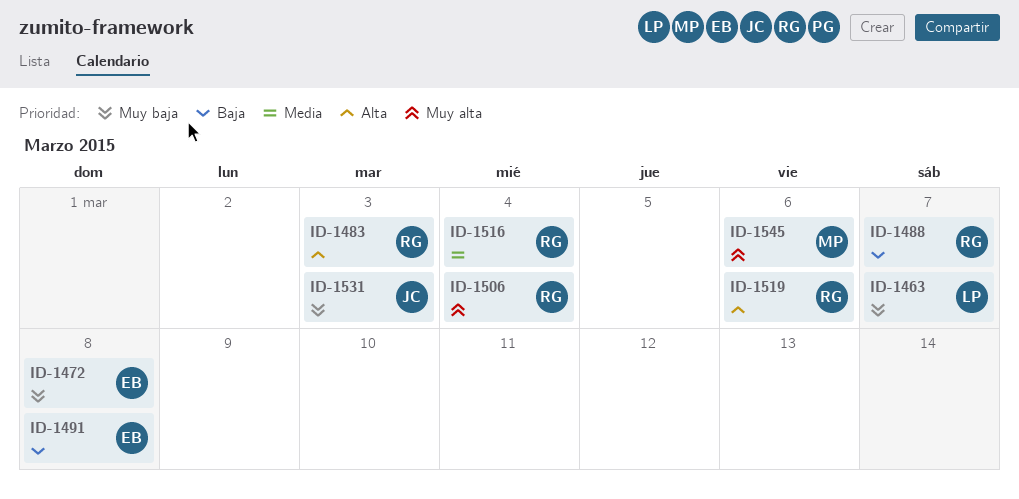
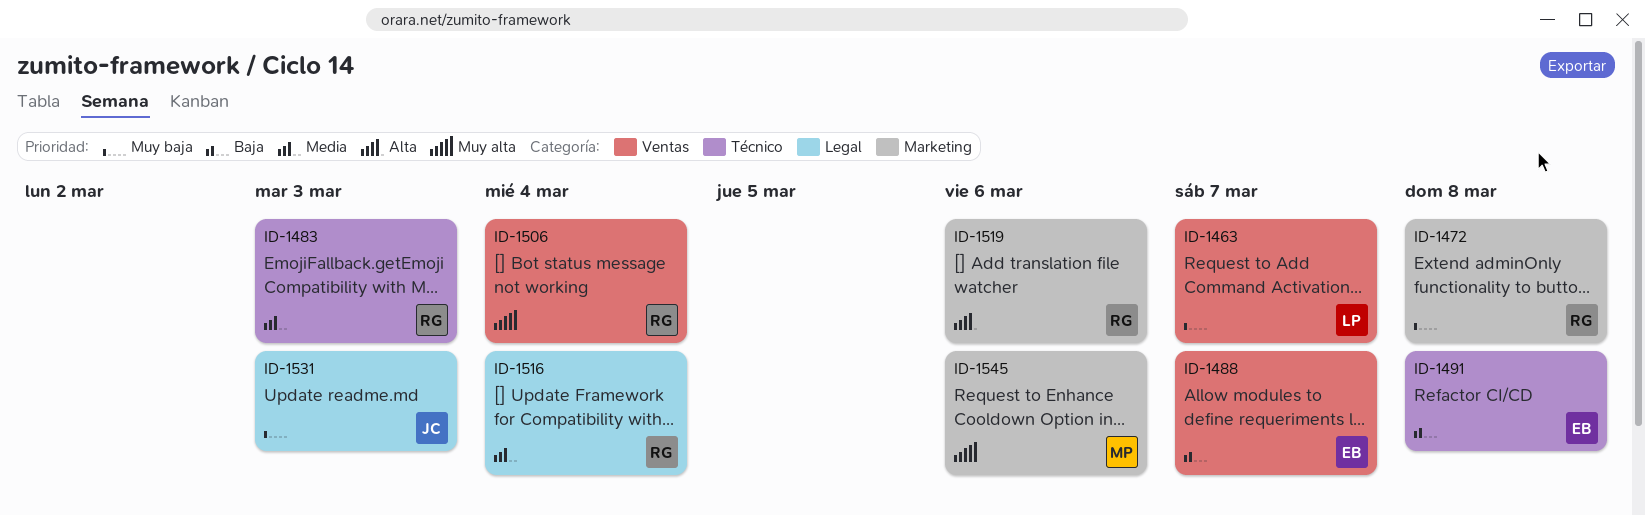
ID-1472, owner: EB -> RG
ID-1483, priority: Alta -> Media
ID-1488, owner: RG -> EB

